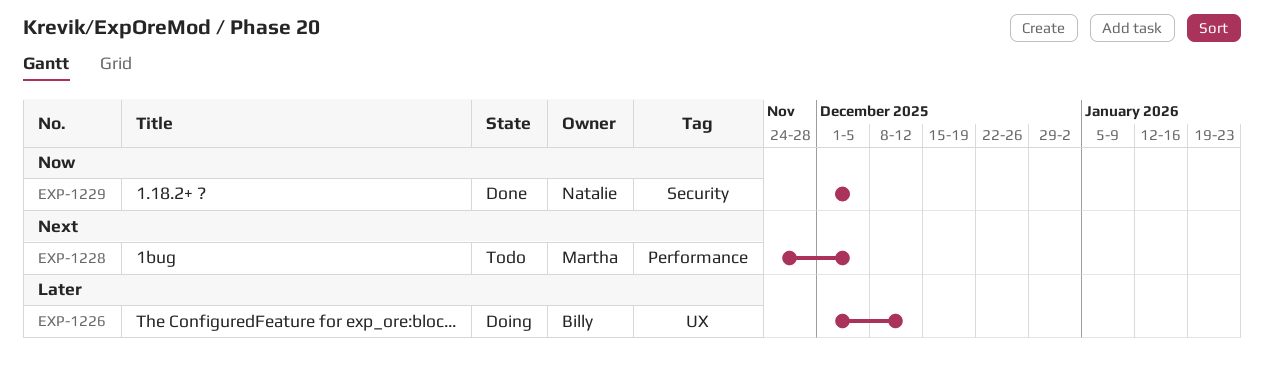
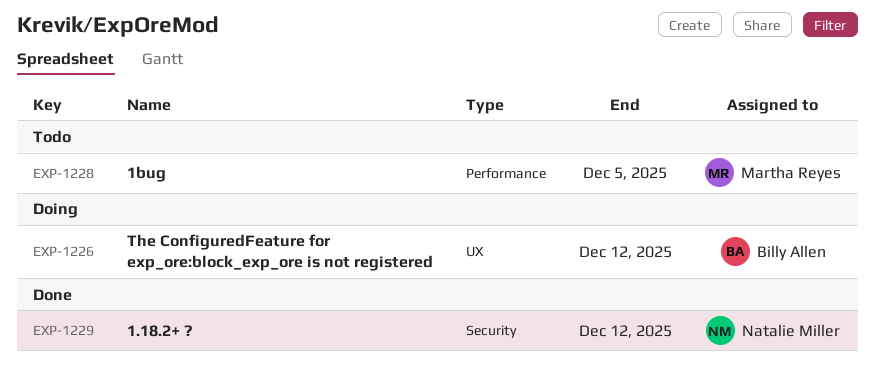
EXP-1229, due: Dec 5 -> Dec 12

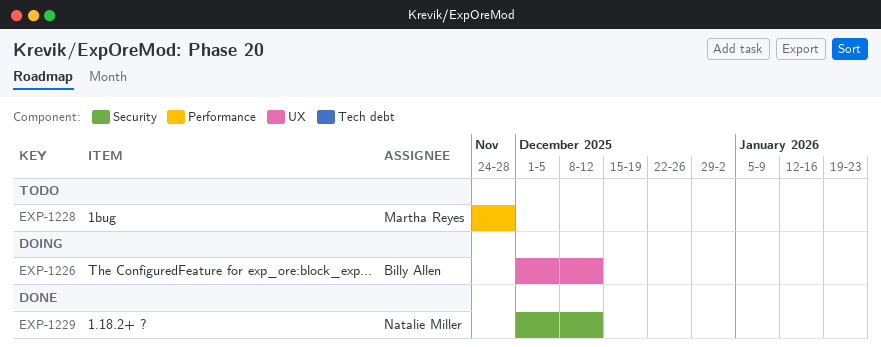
EXP-1228, due: Dec 5 -> Nov 28

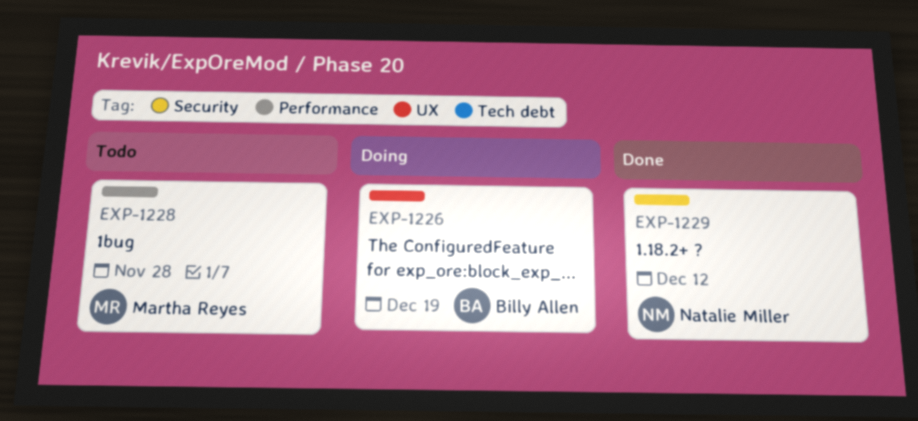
EXP-1226, due: Dec 12 -> Dec 19

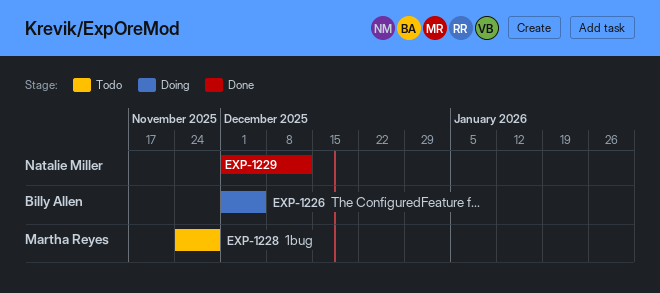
EXP-1226, due: Dec 19 -> Dec 5

